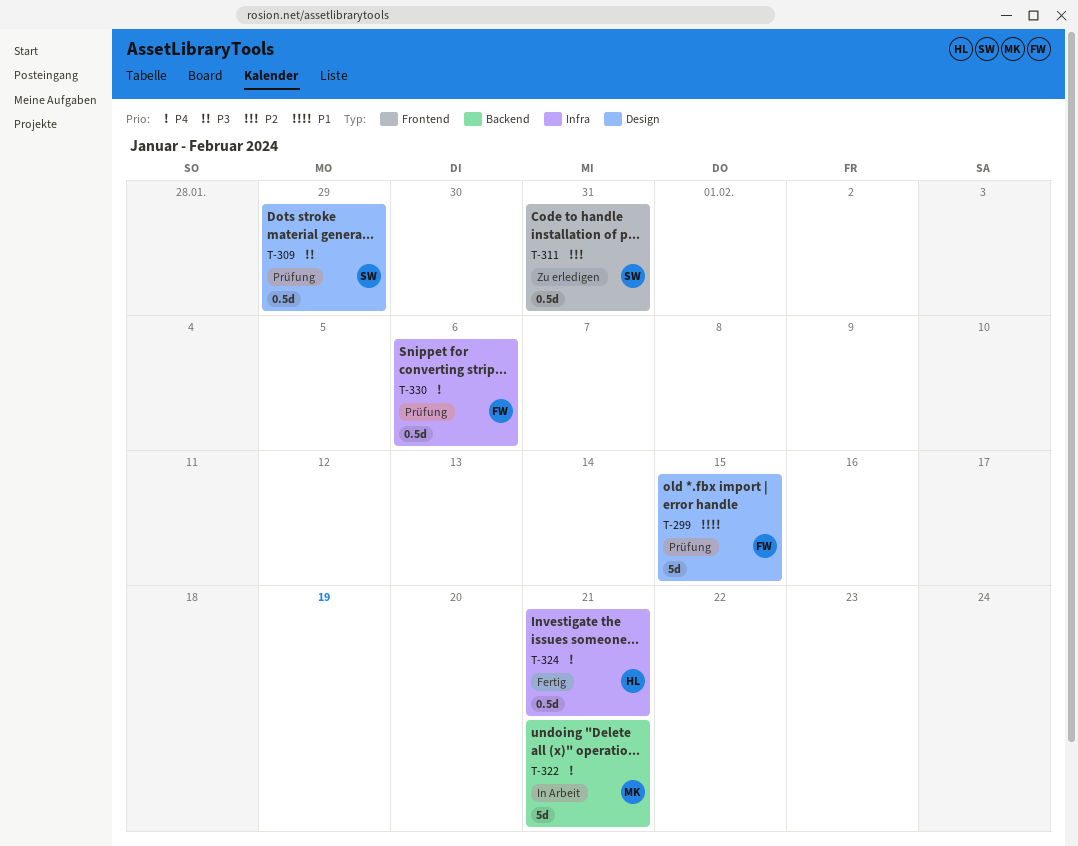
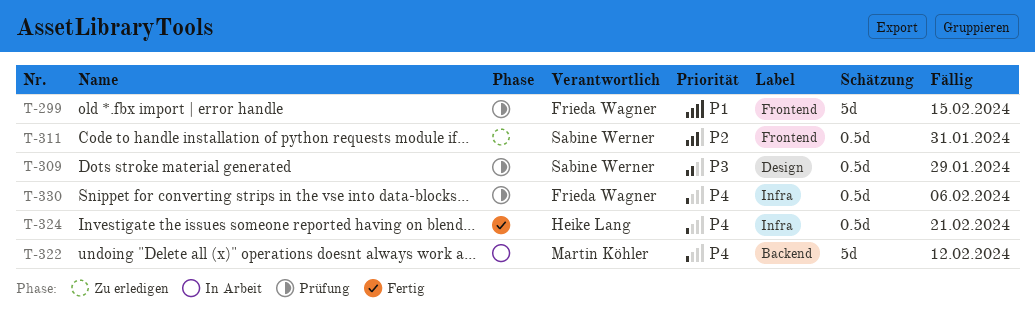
T-299, label: Design -> Frontend
T-322, due: Feb 21 -> Feb 12

